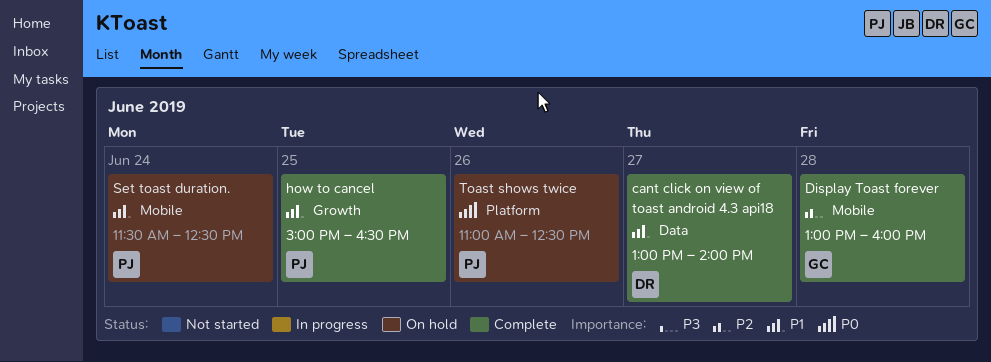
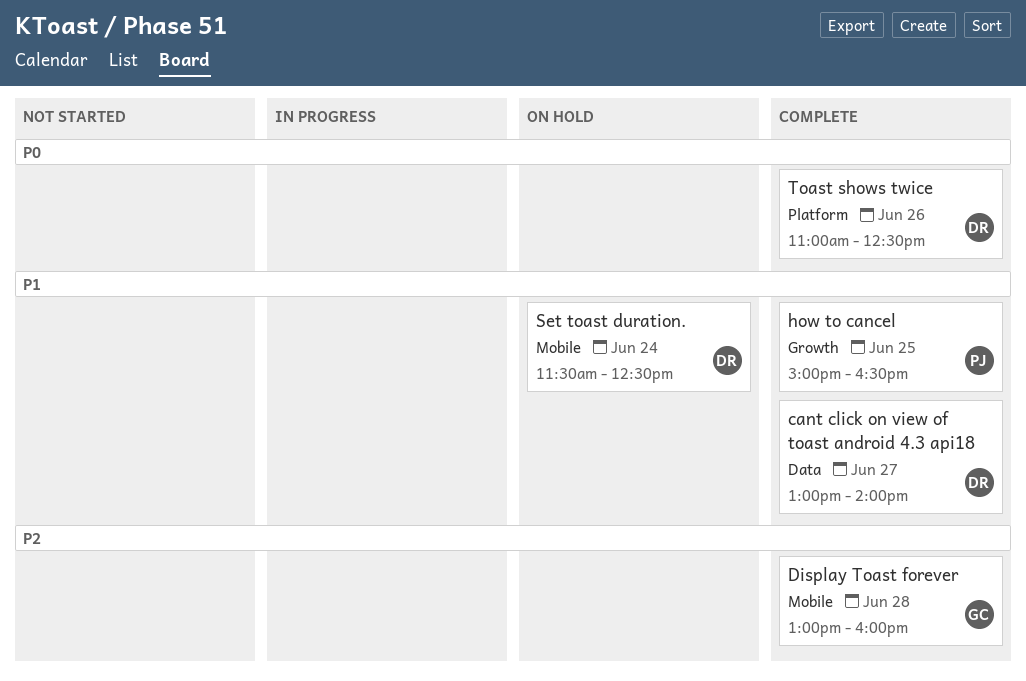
Set toast duration., owner: PJ -> DR
Toast shows twice, status: On hold -> Complete
Toast shows twice, owner: PJ -> DR

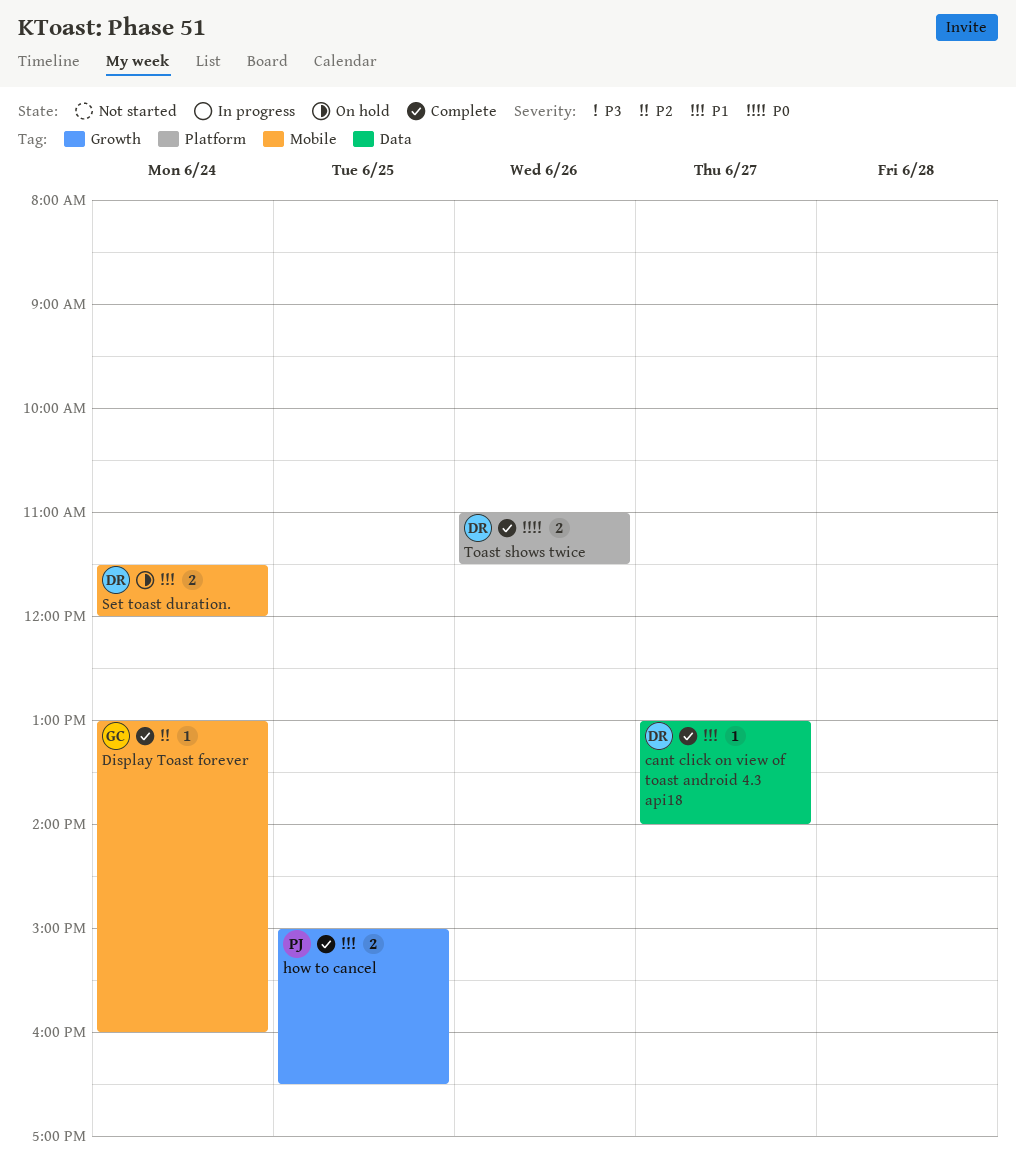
Display Toast forever, day: Jun 28 -> Jun 24
Set toast duration., ends: 12:30 -> 12:00
Toast shows twice, ends: 12:30 -> 11:30

